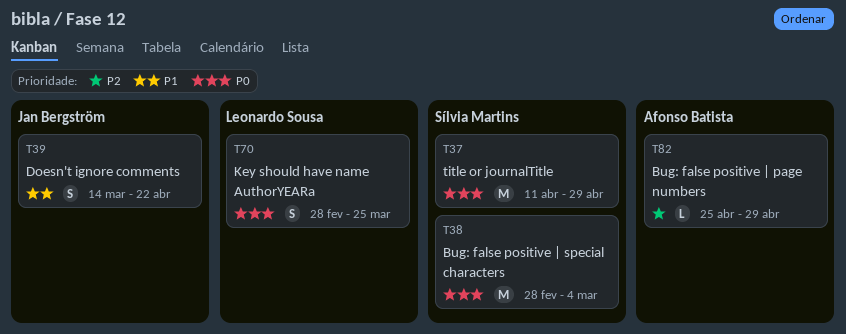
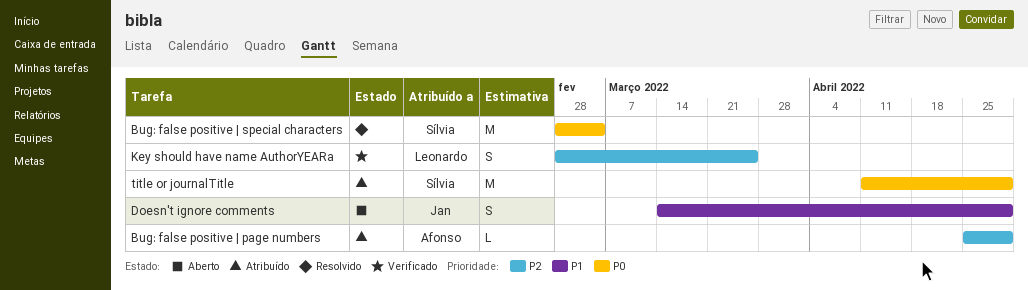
Doesn't ignore comments, due: Apr 22 -> Apr 29
Key should have name AuthorYEARa, priority: P0 -> P2

